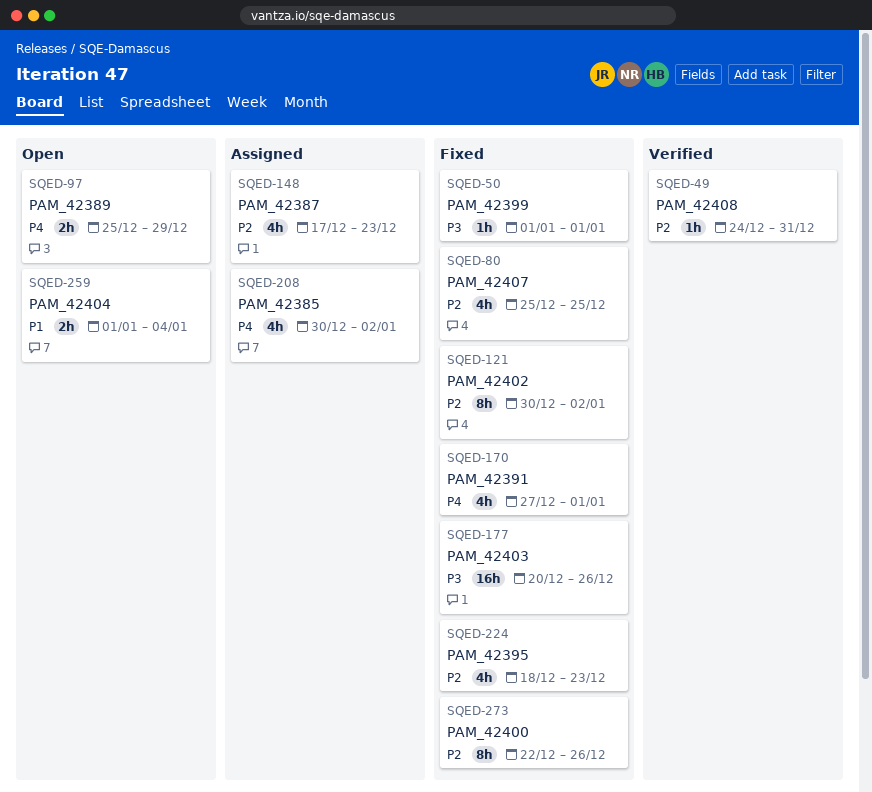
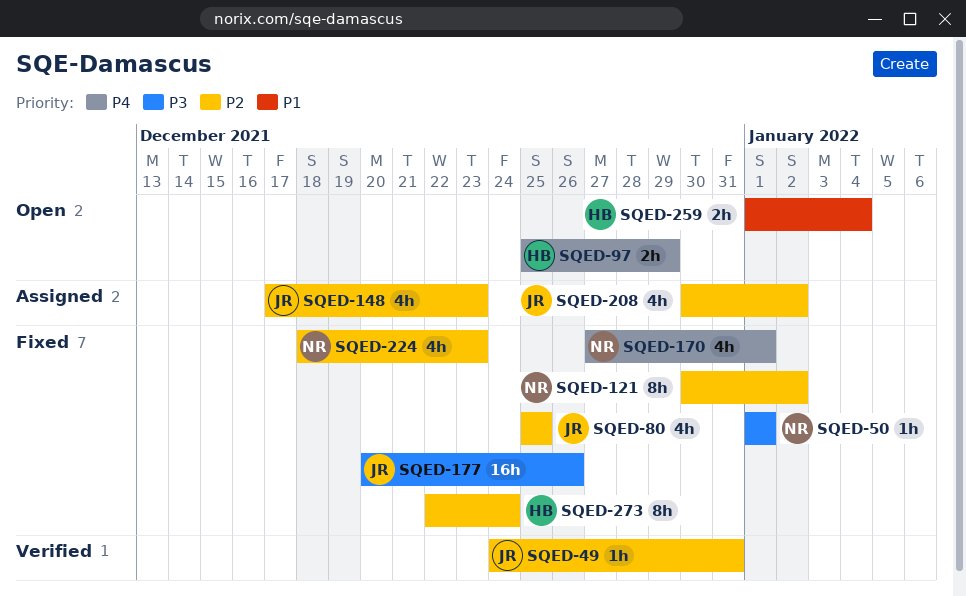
SQED-208, priority: P4 -> P2
SQED-273, due: Dec 26 -> Dec 24

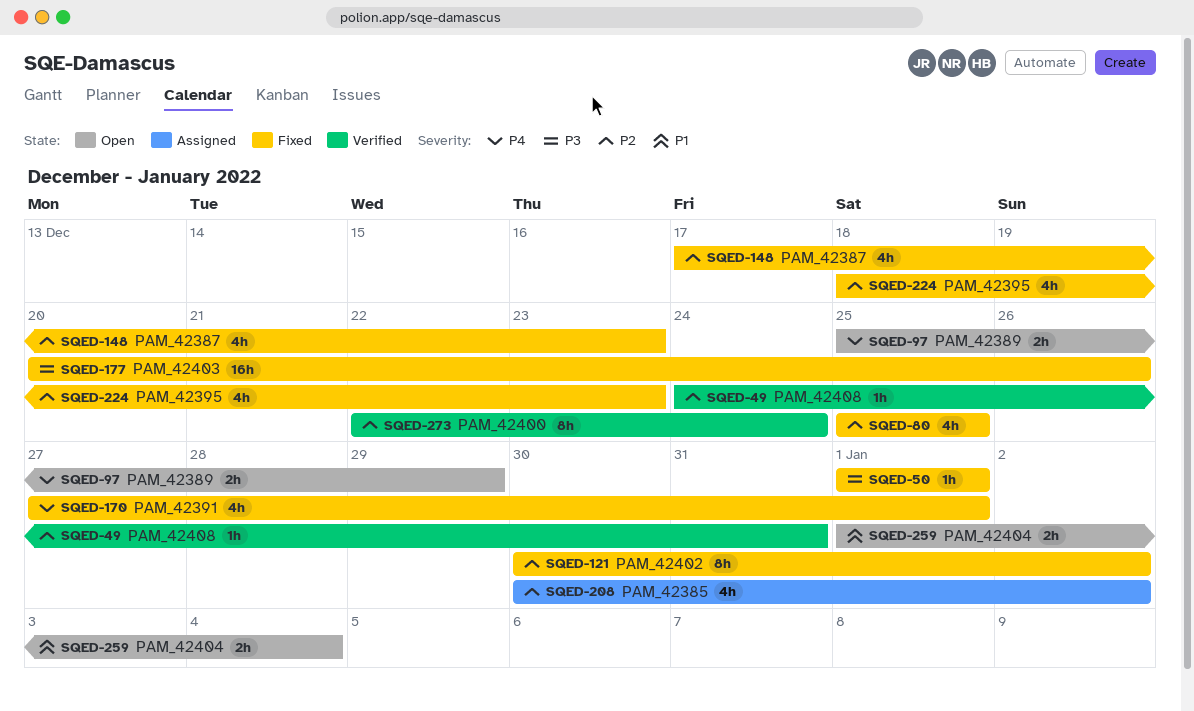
SQED-148, status: Assigned -> Fixed
SQED-273, status: Fixed -> Verified

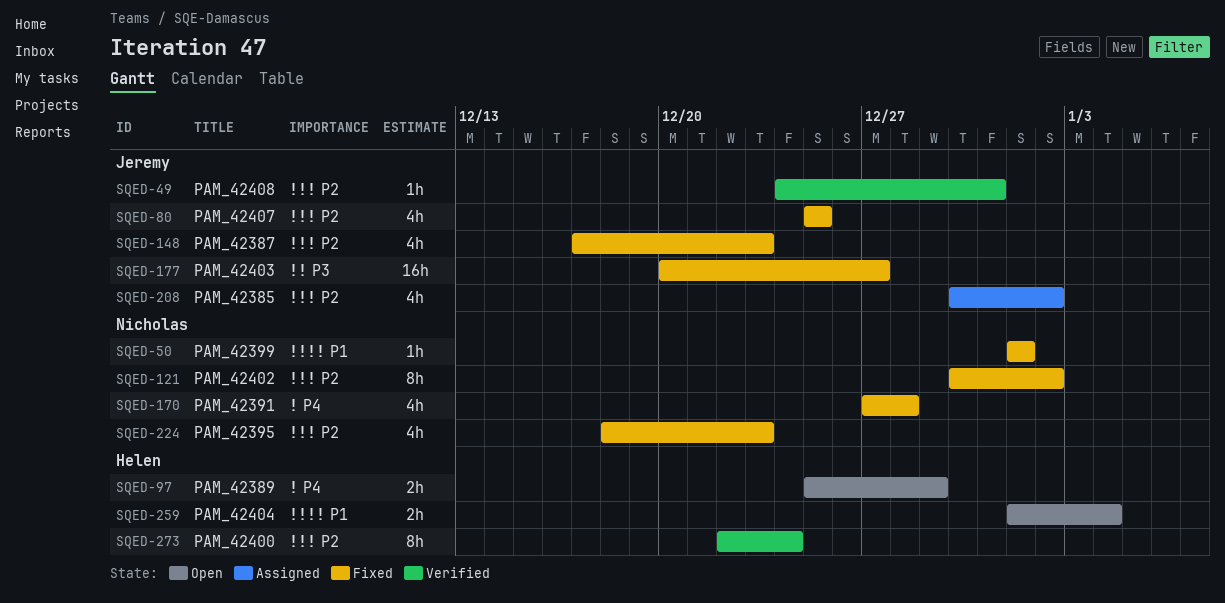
SQED-50, priority: P3 -> P1
SQED-170, due: Jan 1 -> Dec 28
SQED-177, due: Dec 26 -> Dec 27

